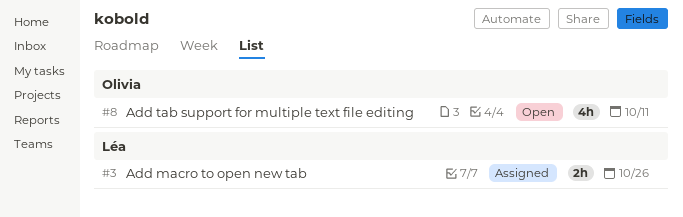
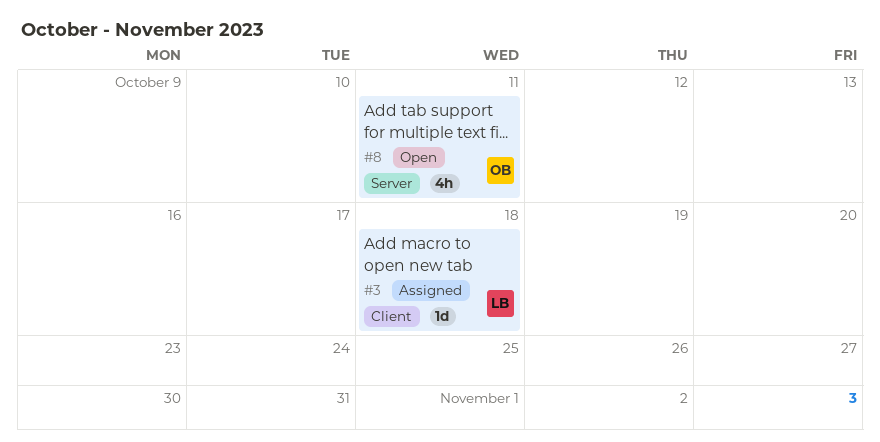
#3, estimate: 2h -> 1d
#3, due: Oct 26 -> Oct 18

